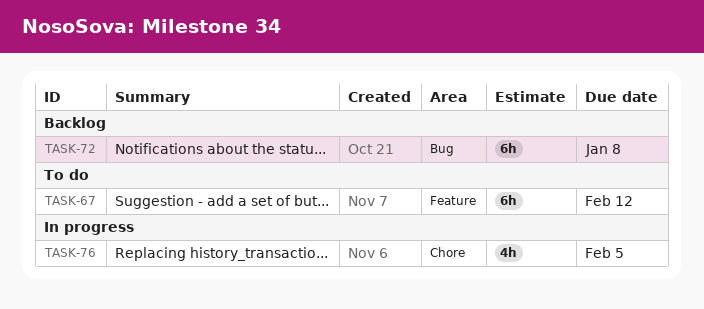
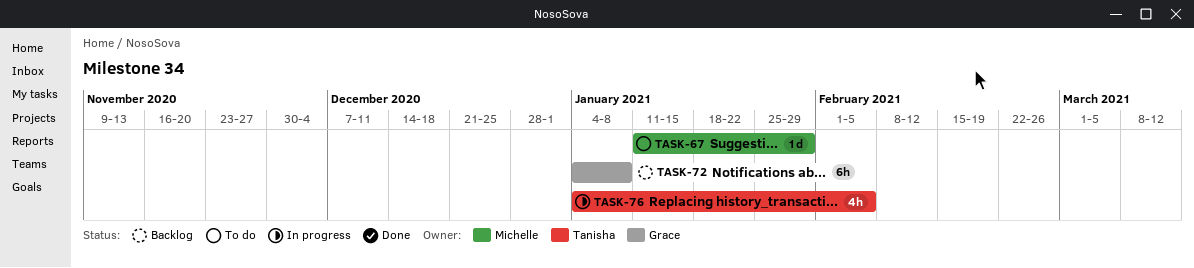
TASK-67, estimate: 6h -> 1d
TASK-67, due: Feb 12 -> Jan 29

